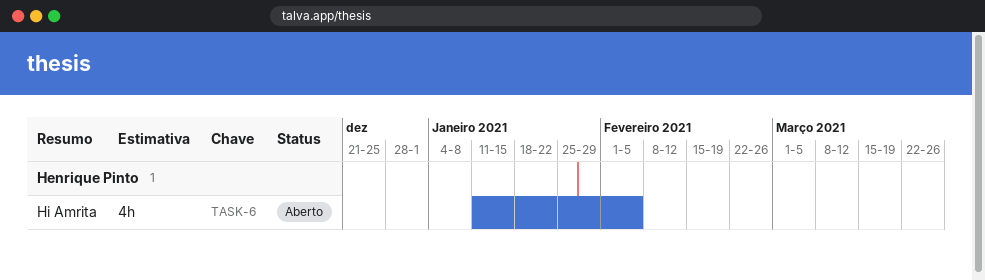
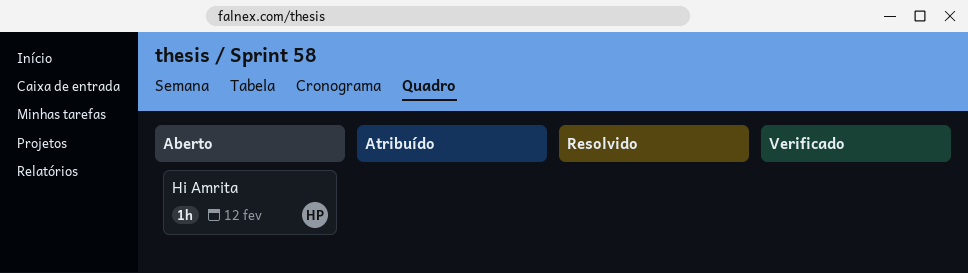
Hi Amrita, estimate: 4h -> 1h
Hi Amrita, due: Feb 5 -> Feb 12

